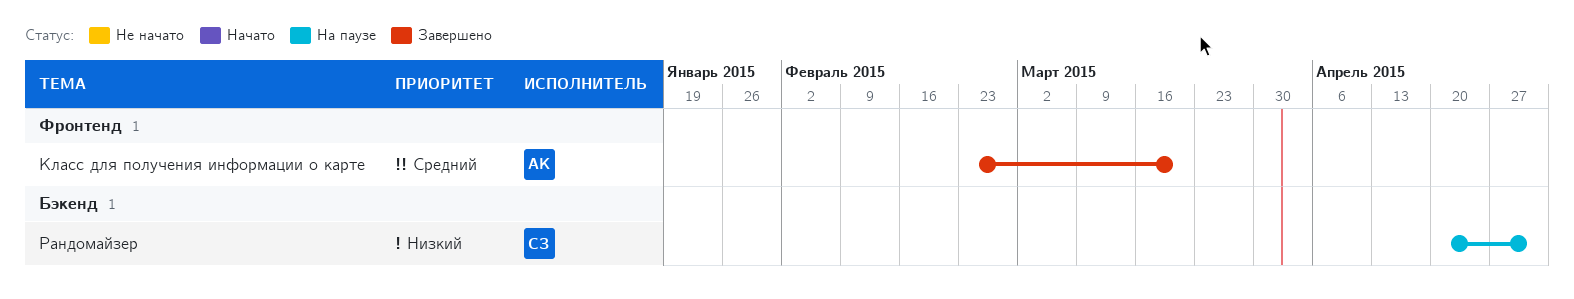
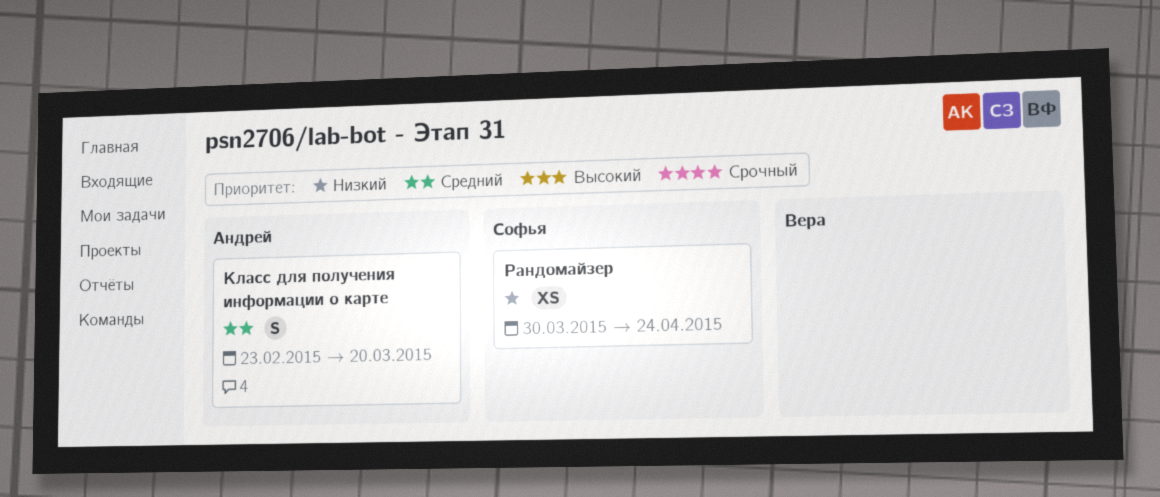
Рандомайзер, start: Apr 20 -> Mar 30
Рандомайзер, due: May 1 -> Apr 24

